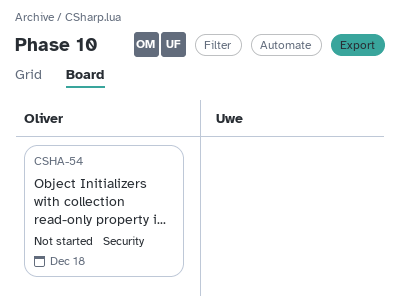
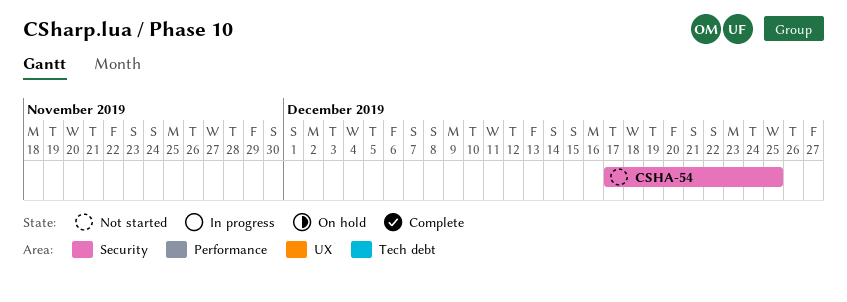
CSHA-54, due: Dec 18 -> Dec 25

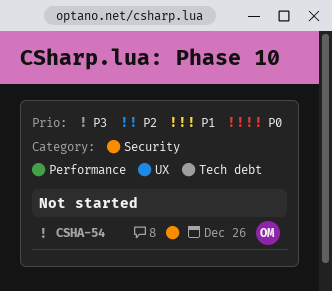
CSHA-54, due: Dec 25 -> Dec 26

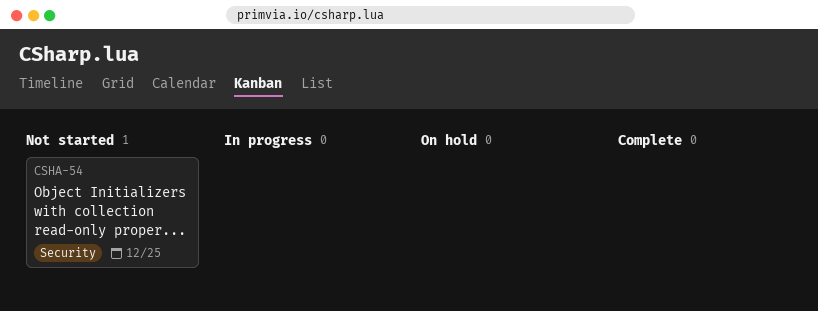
CSHA-54, due: Dec 26 -> Dec 25

